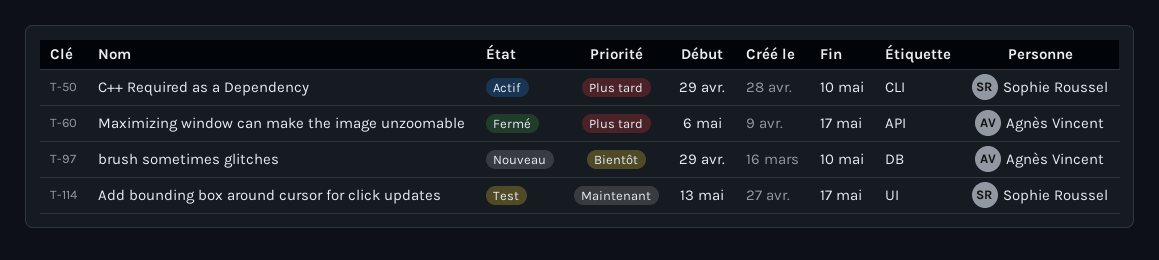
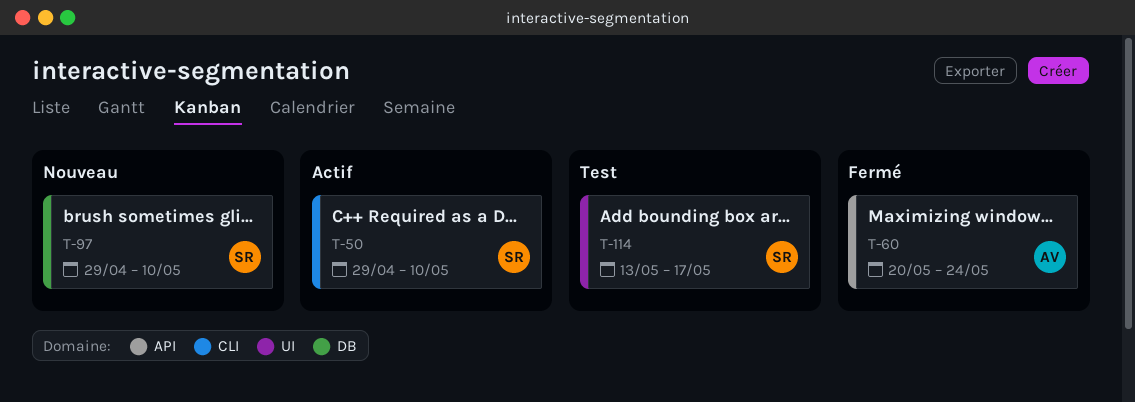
T-60, start: May 6 -> May 20
T-60, due: May 17 -> May 24
T-97, owner: Agnès Vincent -> Sophie Roussel

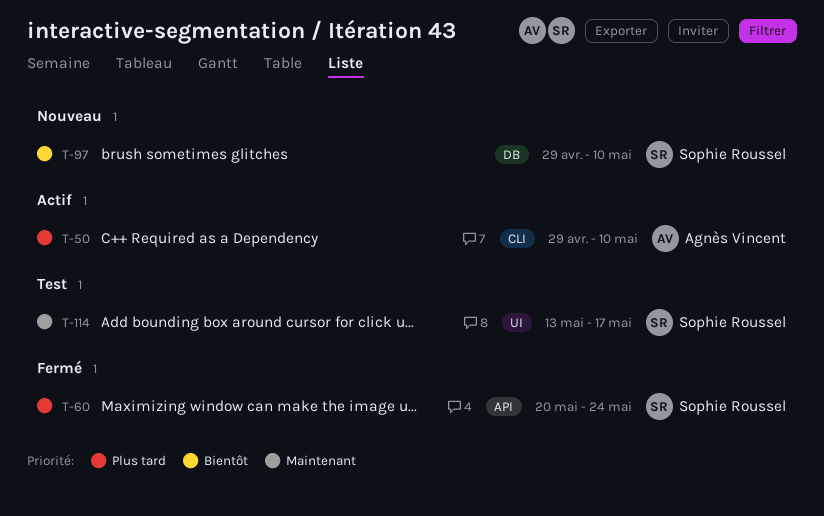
T-50, owner: Sophie Roussel -> Agnès Vincent
T-60, owner: Agnès Vincent -> Sophie Roussel

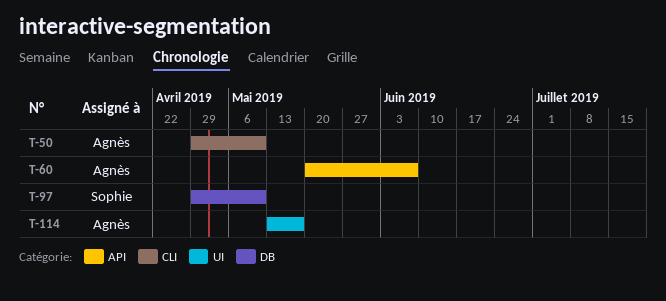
T-60, owner: Sophie Roussel -> Agnès Vincent
T-60, due: May 24 -> Jun 7
T-114, owner: Sophie Roussel -> Agnès Vincent

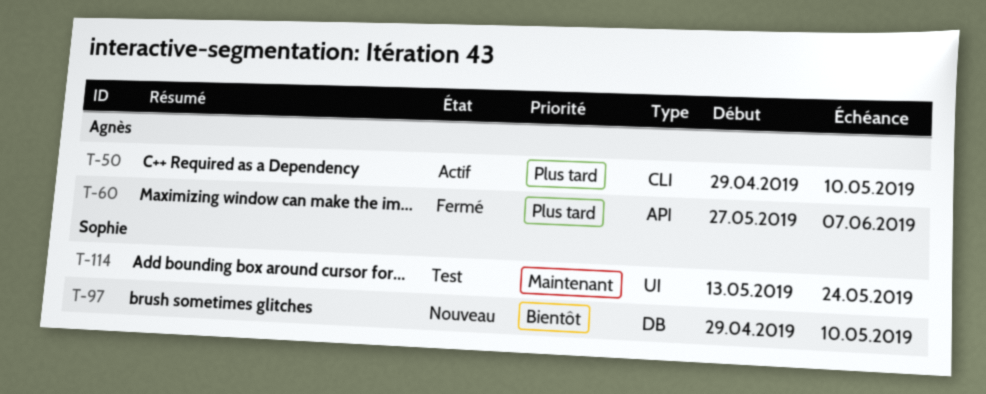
T-60, start: May 20 -> May 27
T-114, owner: Agnès -> Sophie
T-114, due: May 17 -> May 24

